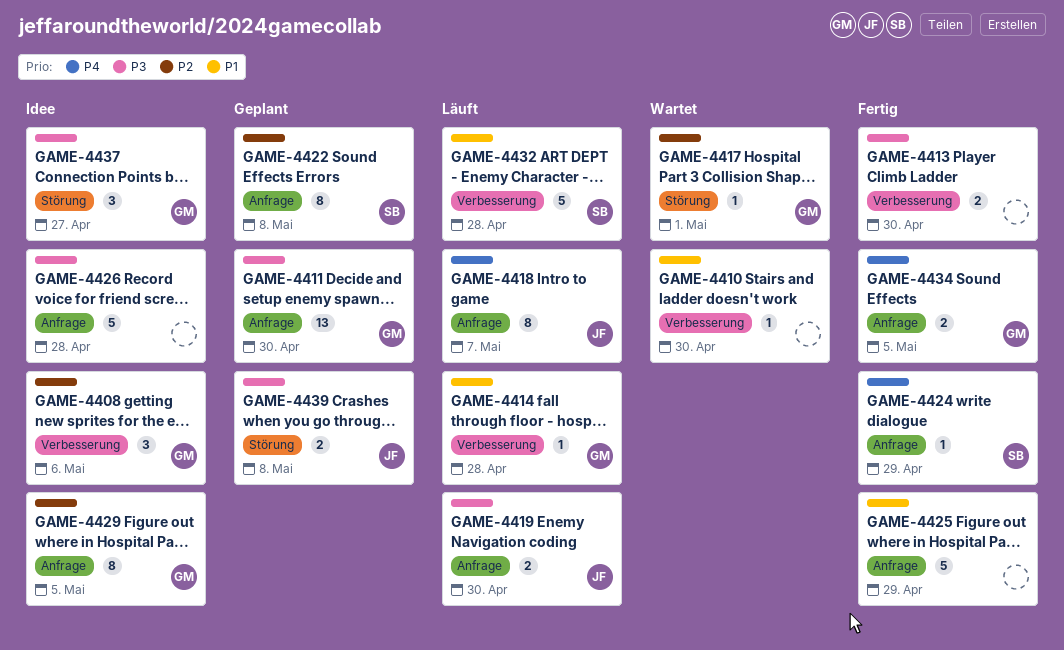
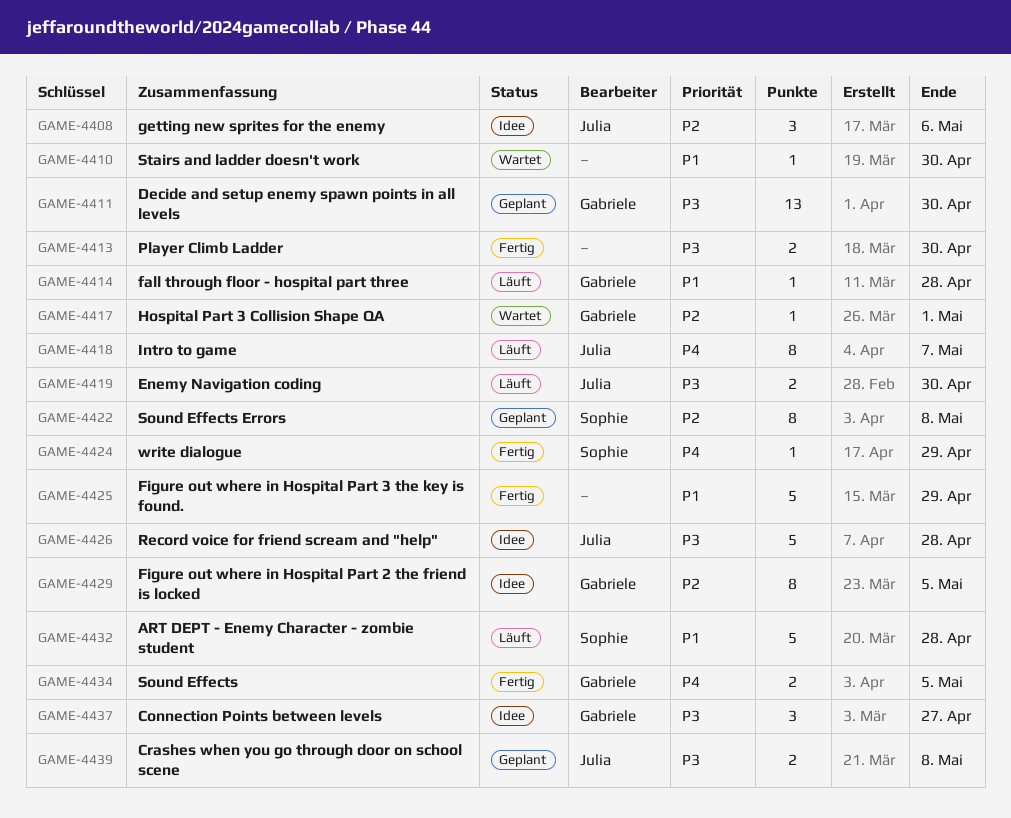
GAME-4408, owner: Gabriele -> Julia
GAME-4426, owner: none -> Julia

